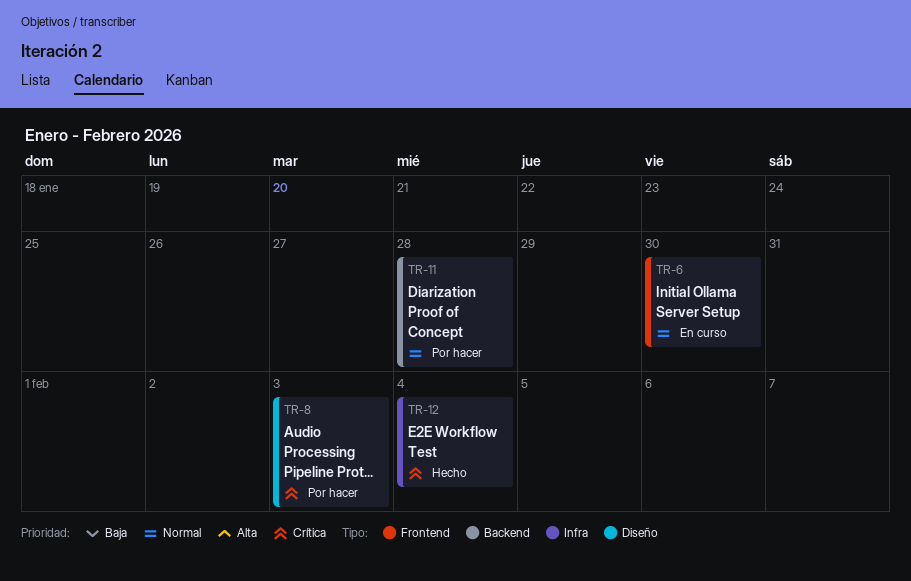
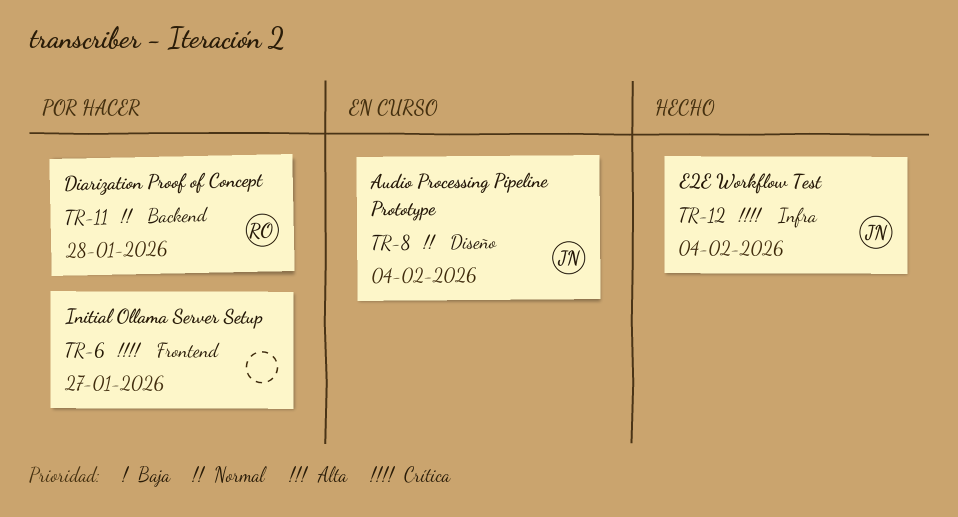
TR-6, status: En curso -> Por hacer
TR-6, priority: Normal -> Crítica
TR-6, due: Jan 30 -> Jan 27
TR-8, status: Por hacer -> En curso
TR-8, priority: Crítica -> Normal
TR-8, due: Feb 3 -> Feb 4

